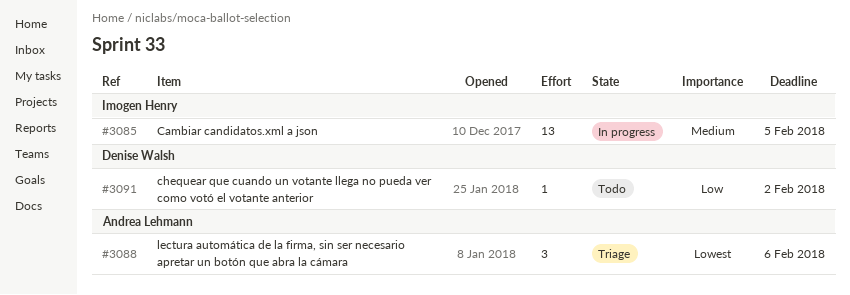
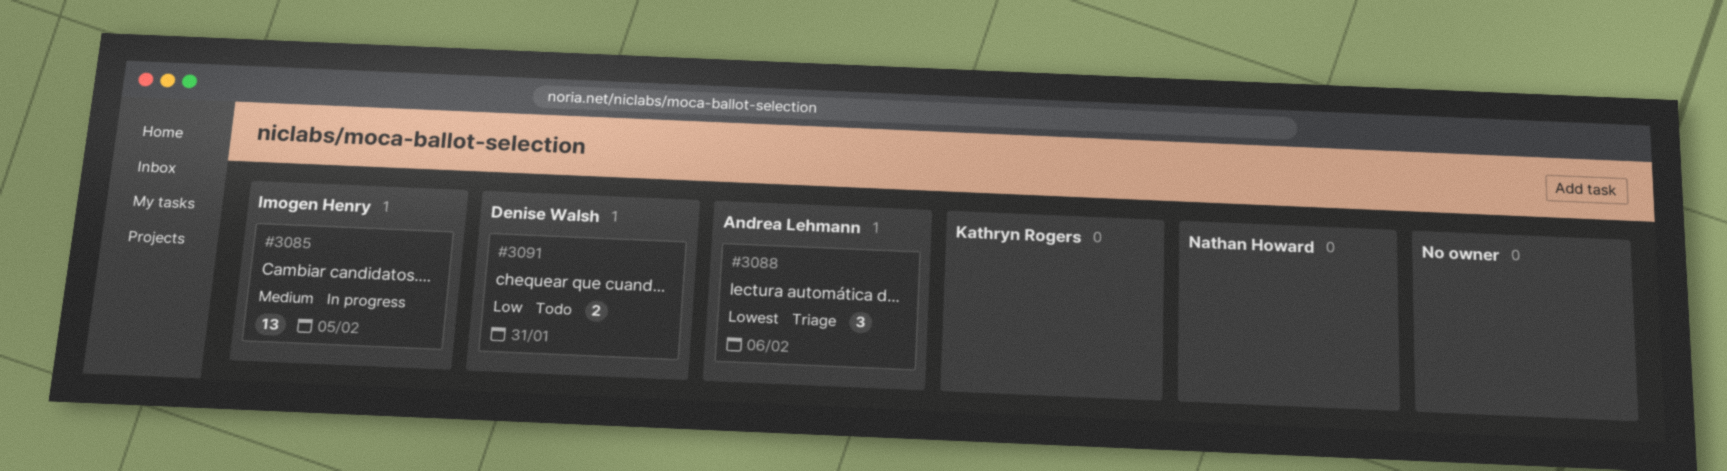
#3091, estimate: 1 -> 2
#3091, due: Feb 2 -> Jan 31

